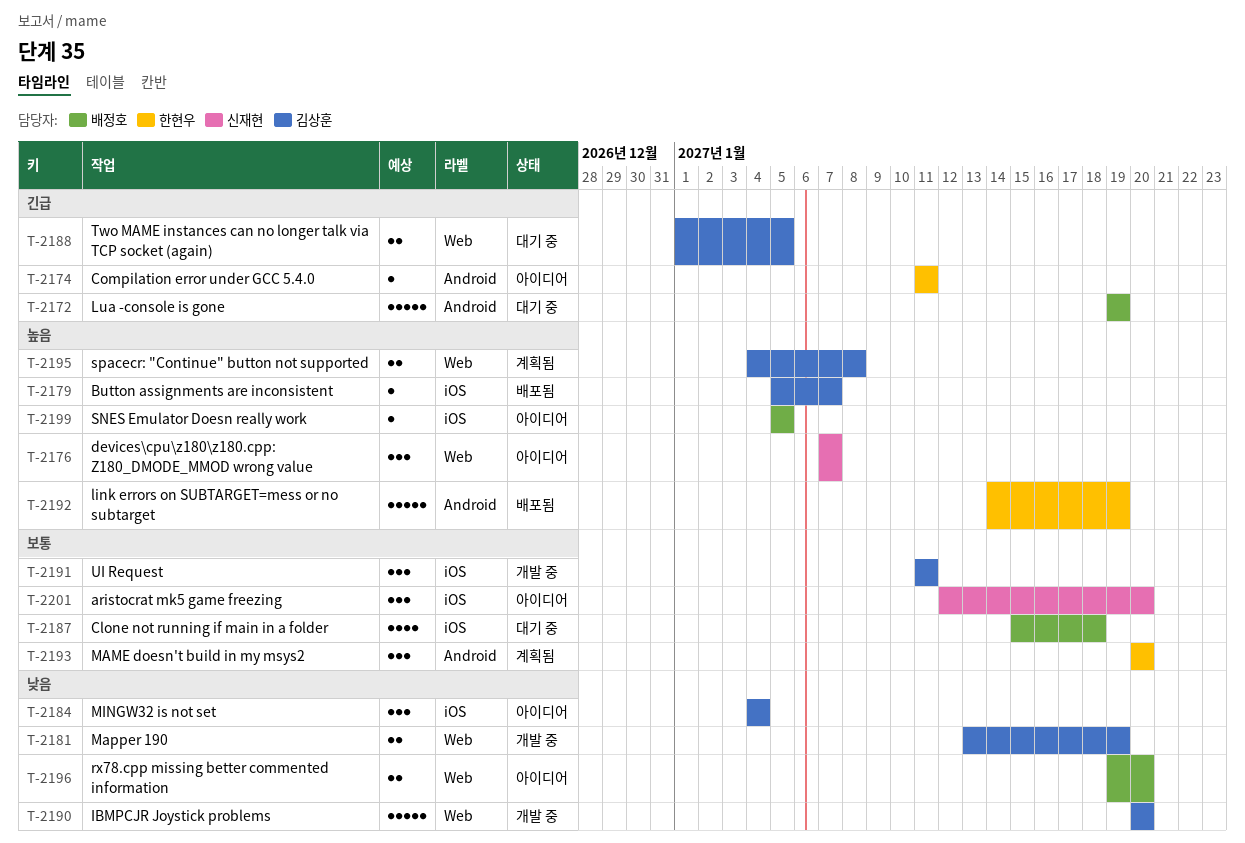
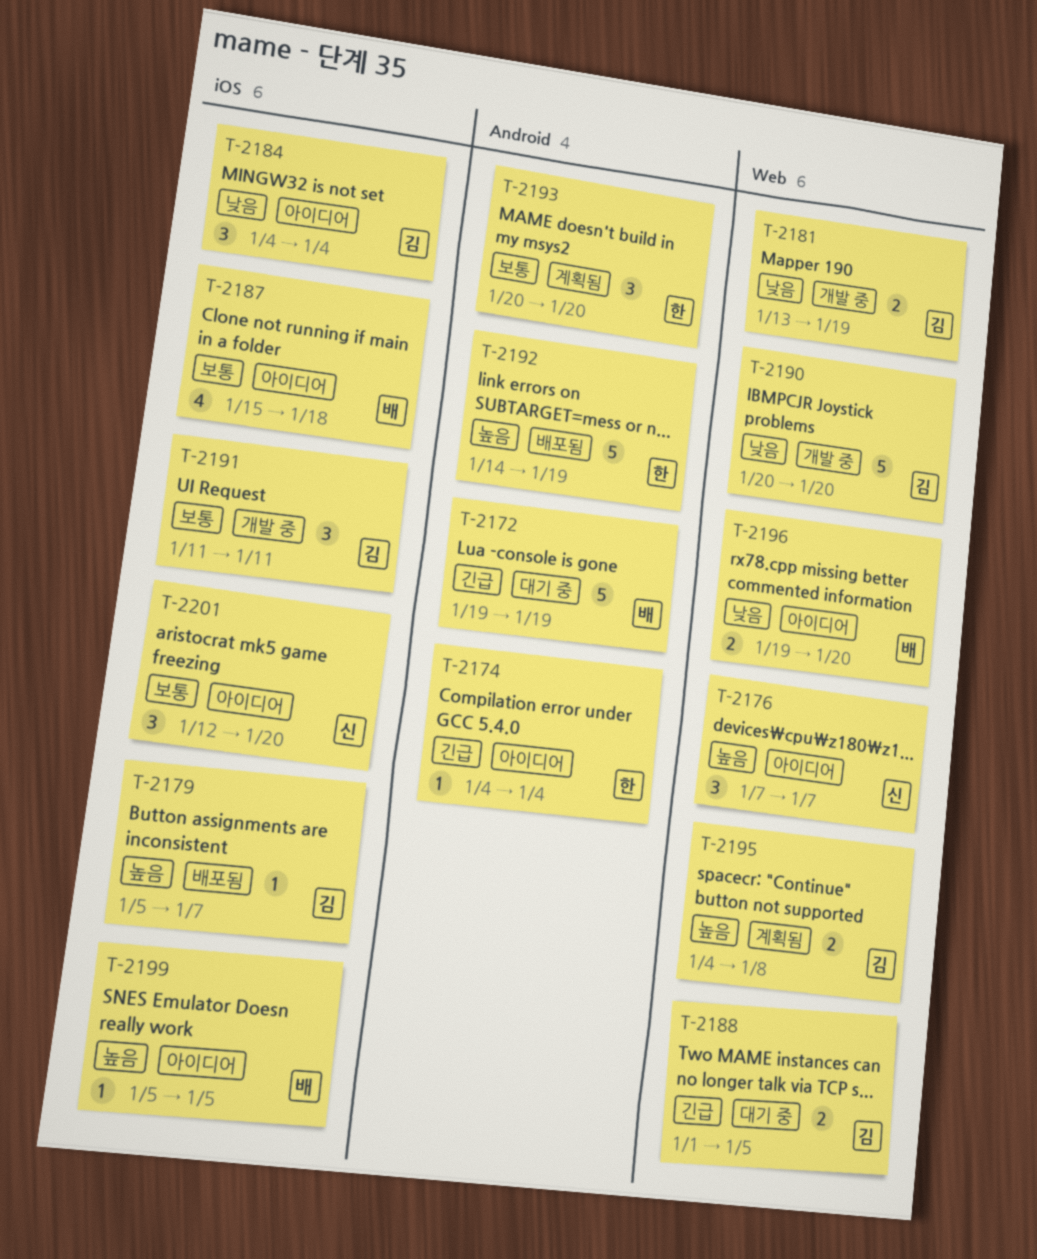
T-2174, start: Jan 11 -> Jan 4
T-2174, due: Jan 11 -> Jan 4
T-2187, status: 대기 중 -> 아이디어

